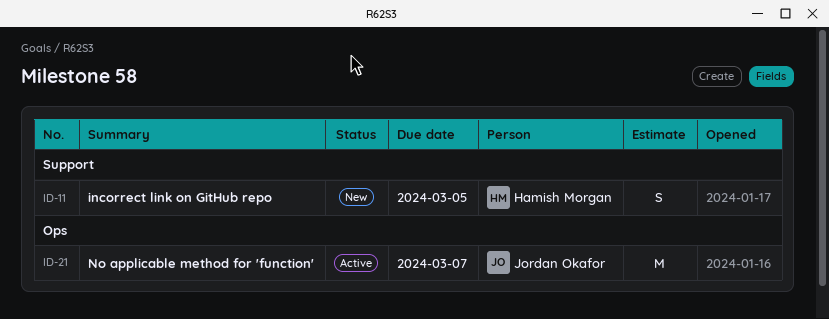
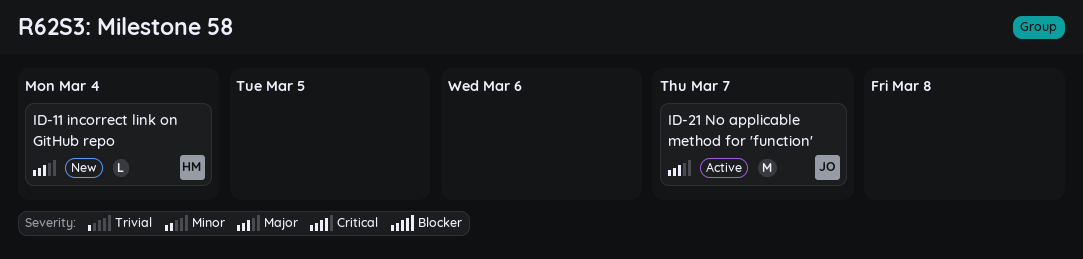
ID-11, estimate: S -> L
ID-11, due: Mar 5 -> Mar 4

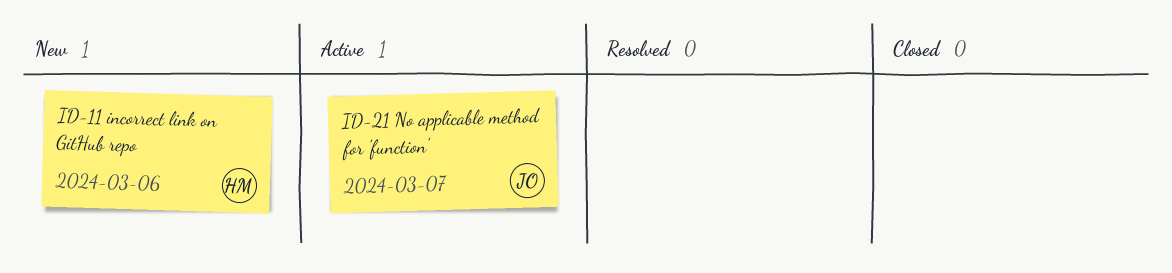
ID-11, due: Mar 4 -> Mar 6

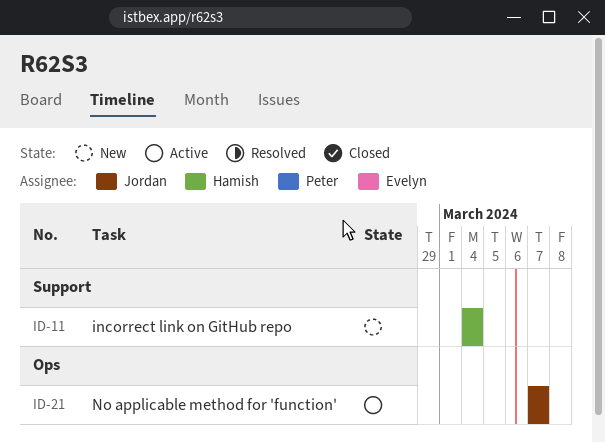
ID-11, due: Mar 6 -> Mar 4

